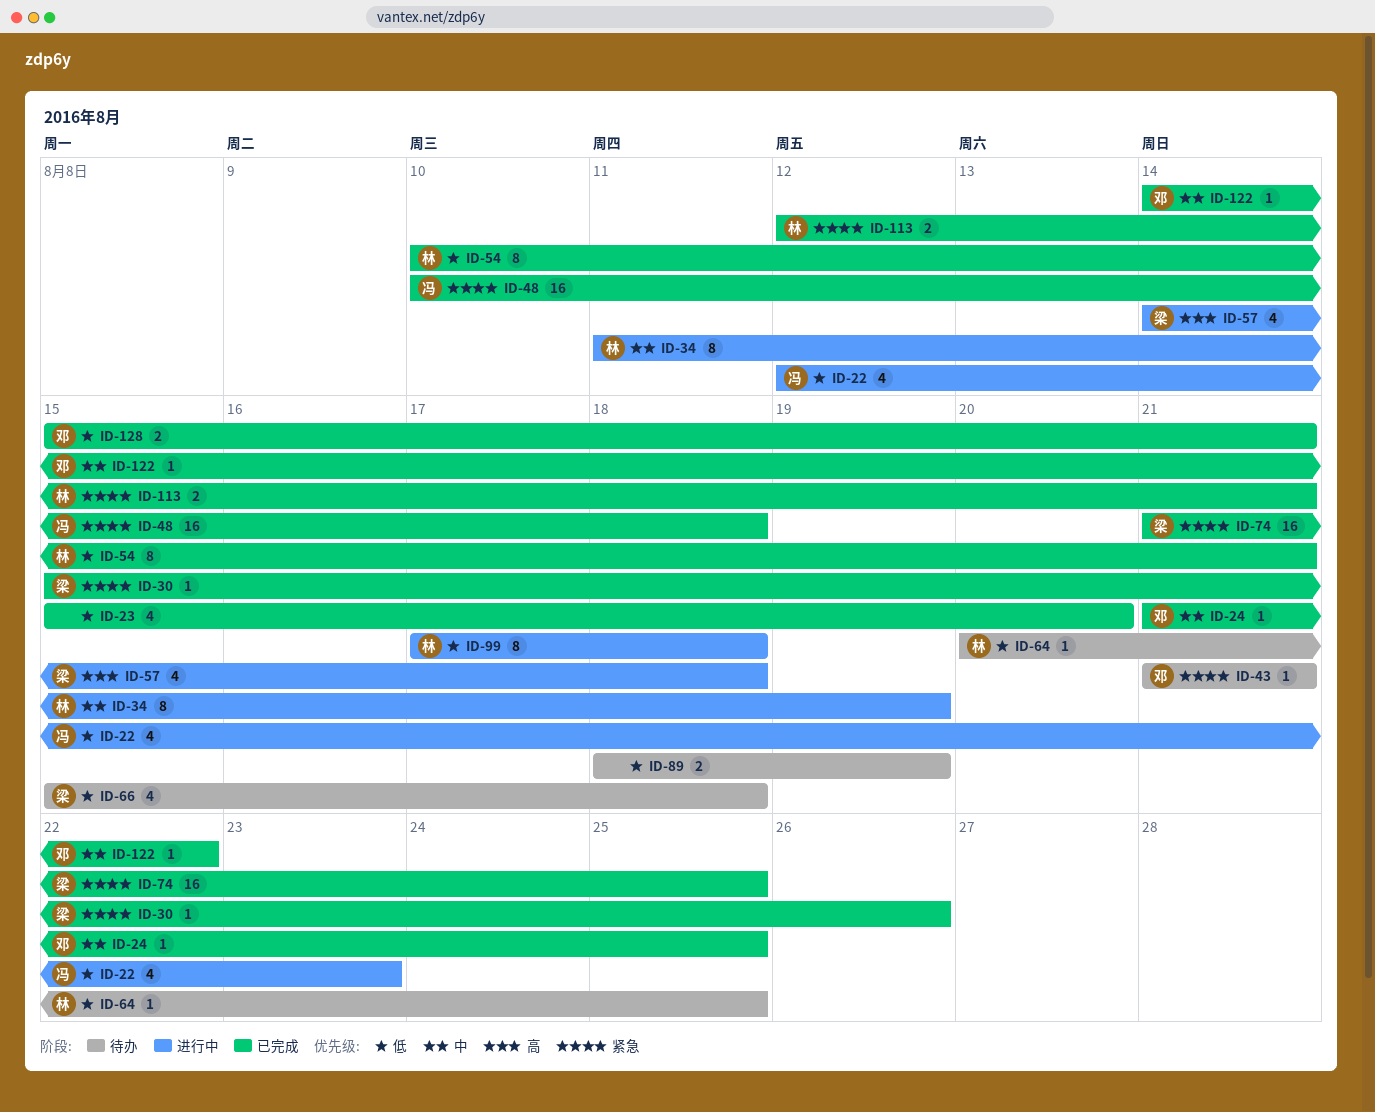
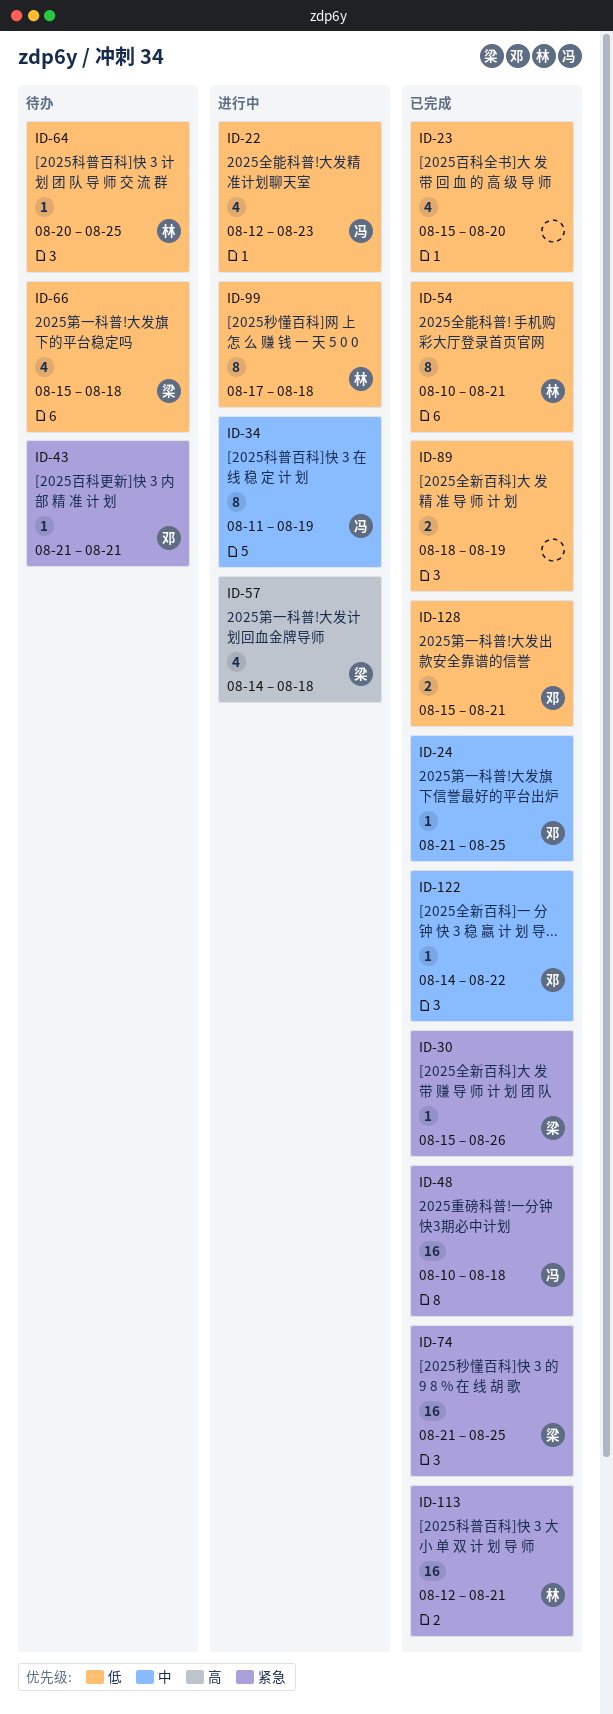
ID-34, owner: 林 -> 冯
ID-89, status: 待办 -> 已完成
ID-113, estimate: 2 -> 16

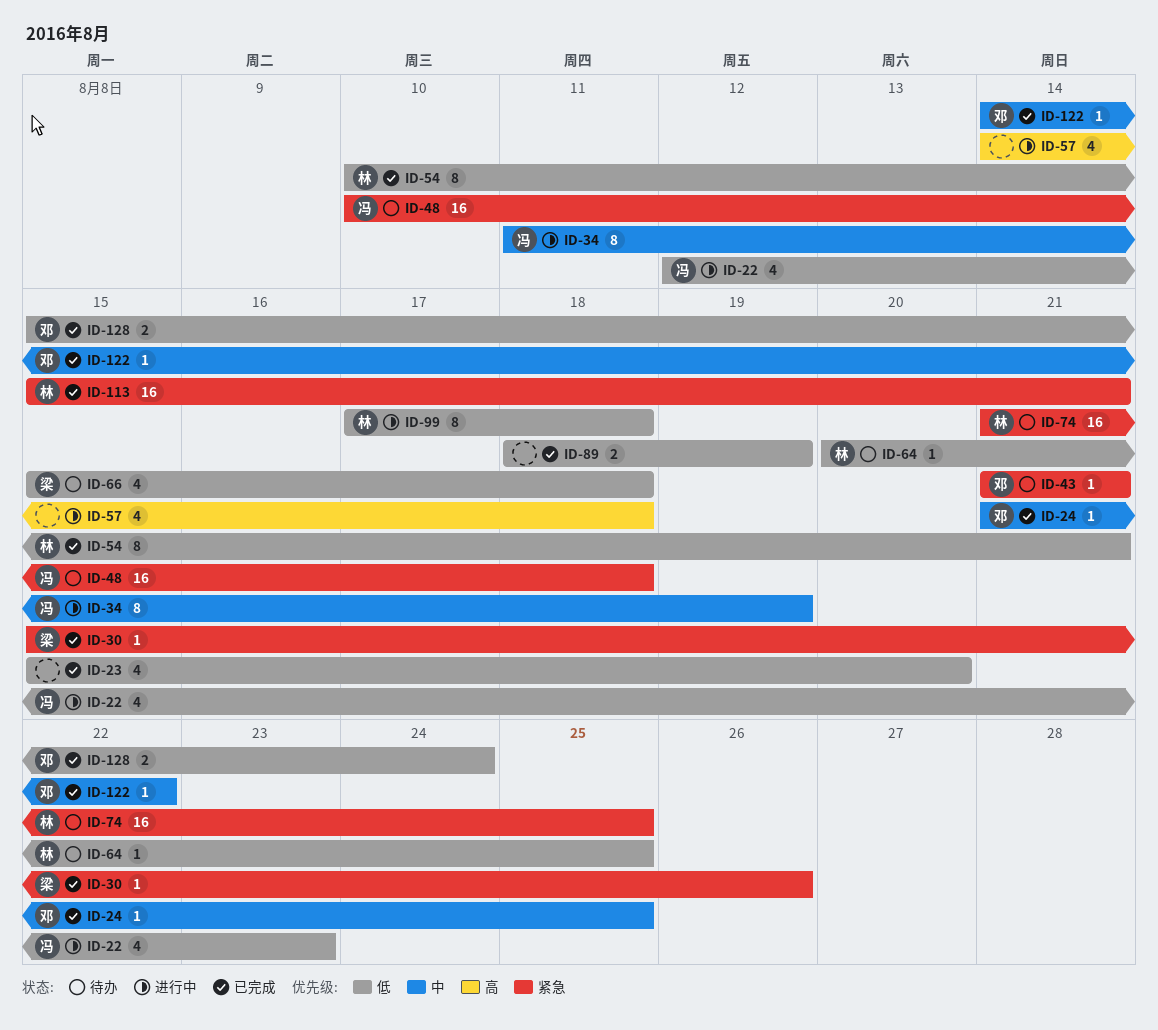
ID-48, status: 已完成 -> 待办
ID-57, owner: 梁 -> none
ID-74, status: 已完成 -> 待办
ID-74, owner: 梁 -> 林
ID-113, start: Aug 12 -> Aug 15
ID-128, due: Aug 21 -> Aug 24

